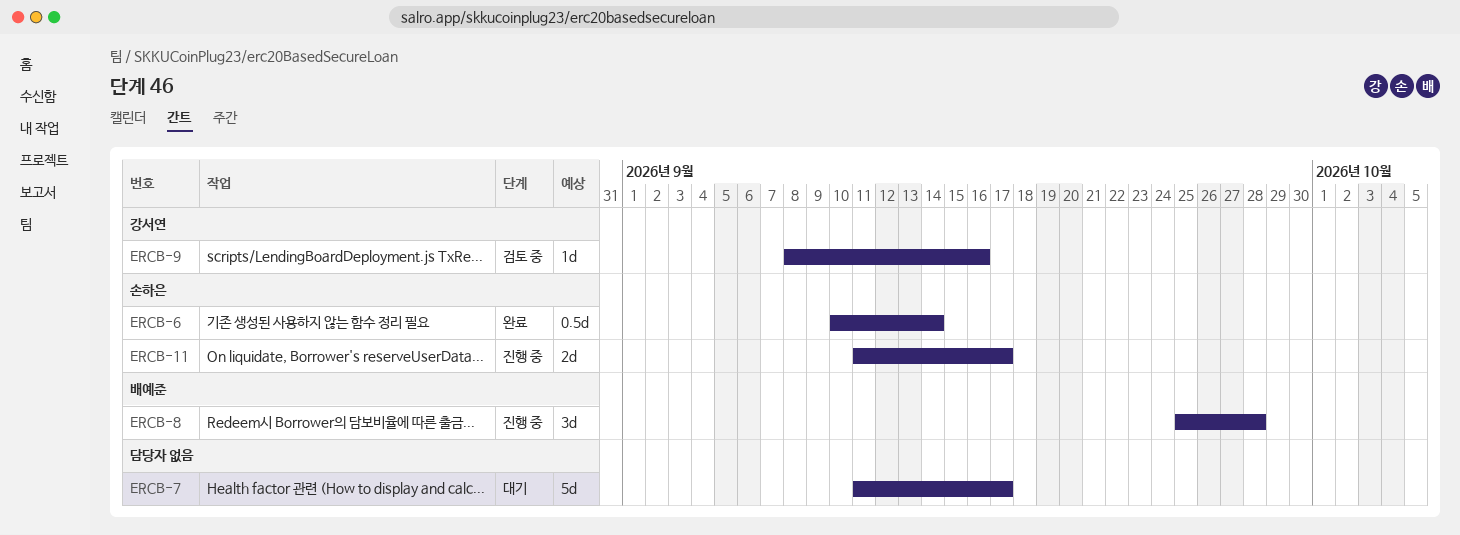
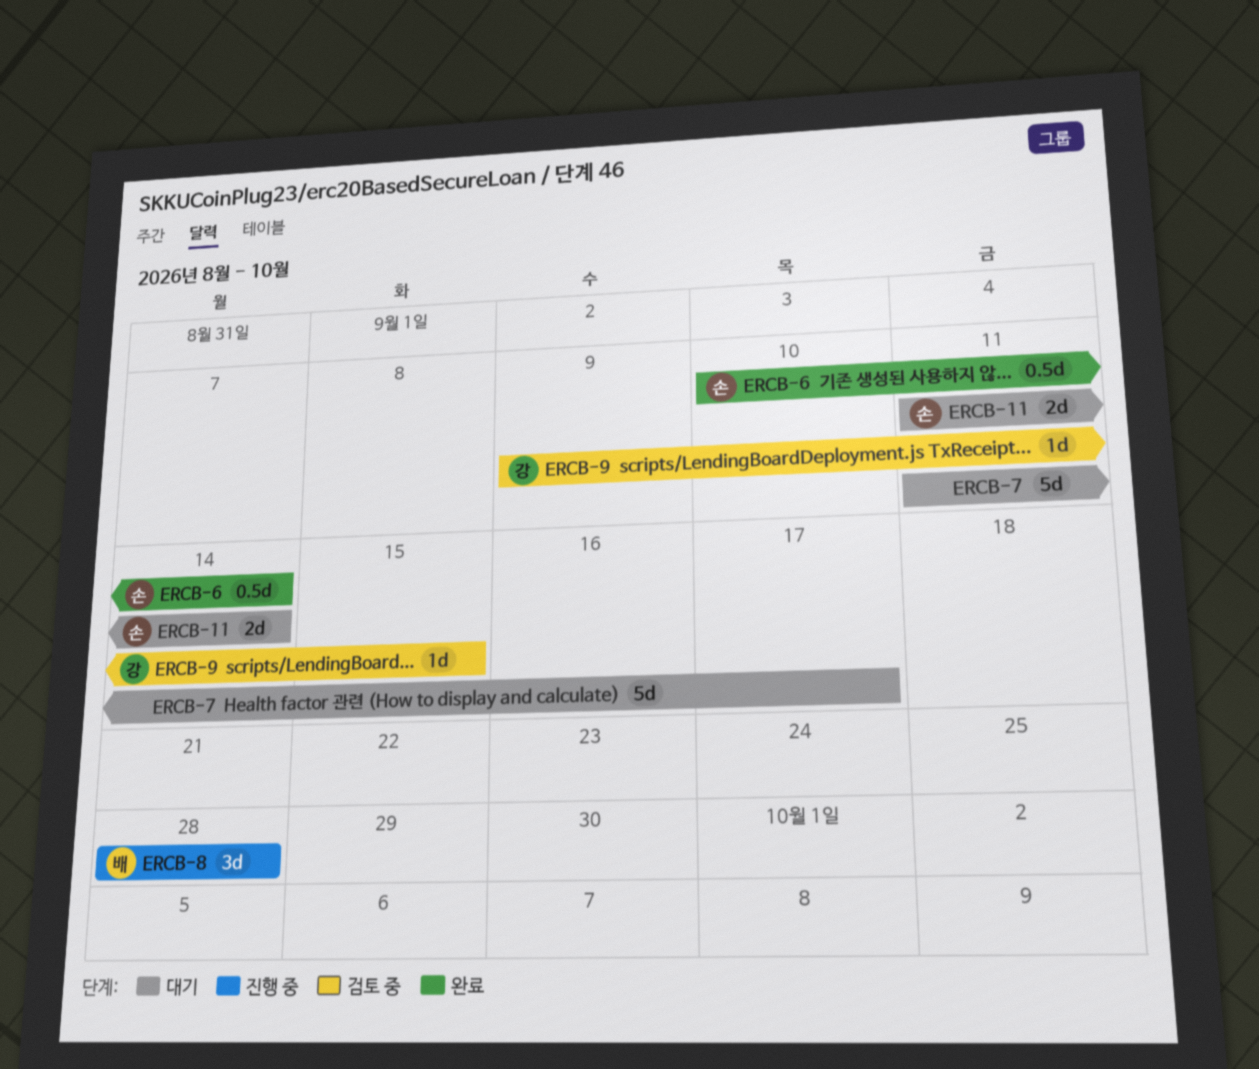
ERCB-8, start: Sep 25 -> Sep 28
ERCB-9, start: Sep 8 -> Sep 9
ERCB-9, due: Sep 16 -> Sep 15
ERCB-11, status: 진행 중 -> 대기
ERCB-11, due: Sep 17 -> Sep 14

